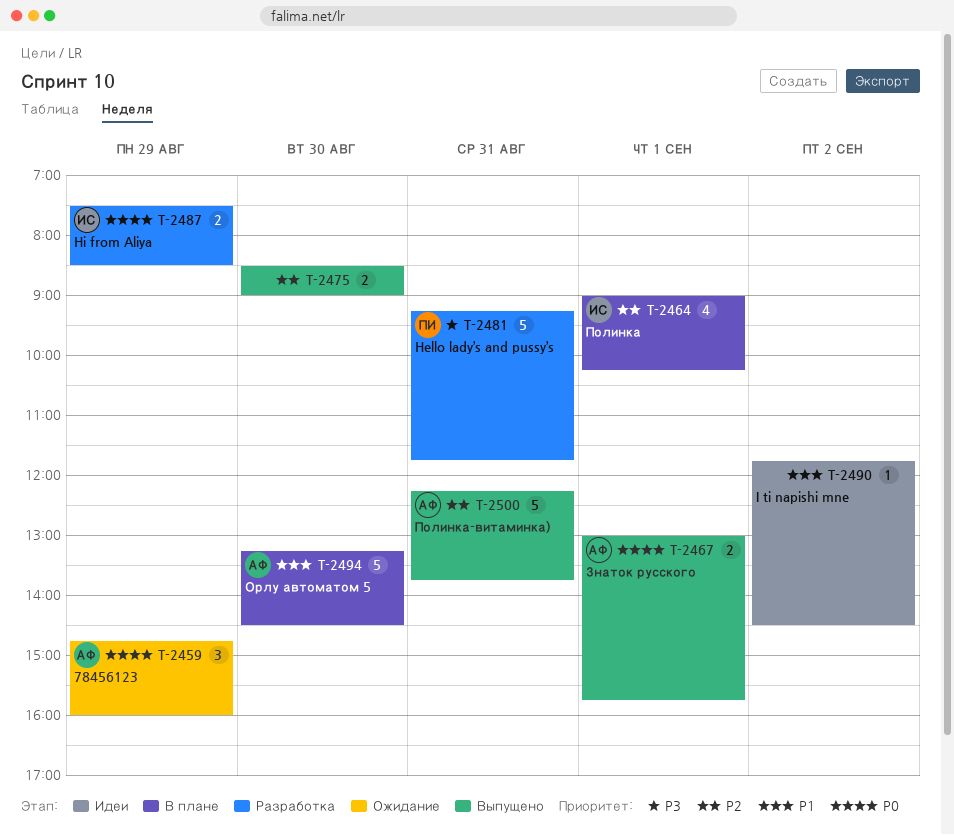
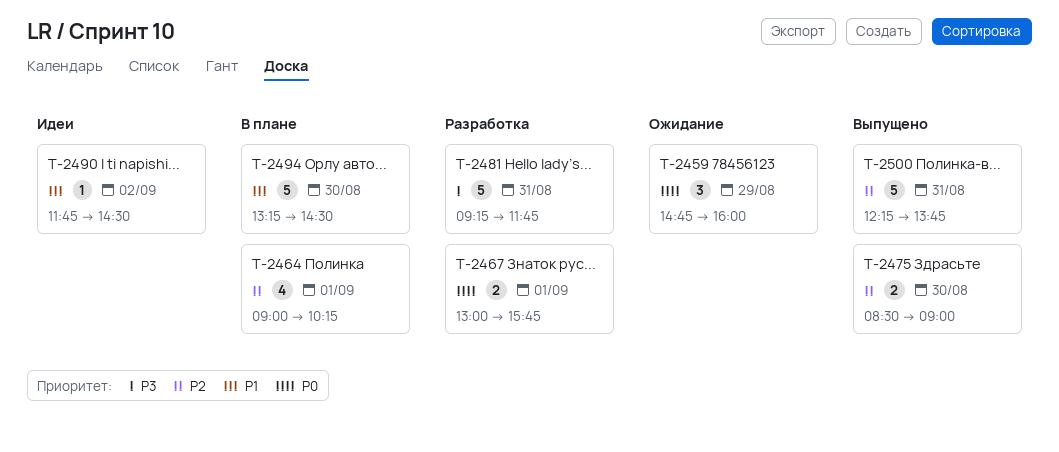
T-2467, status: Выпущено -> Разработка
T-2487: present -> none

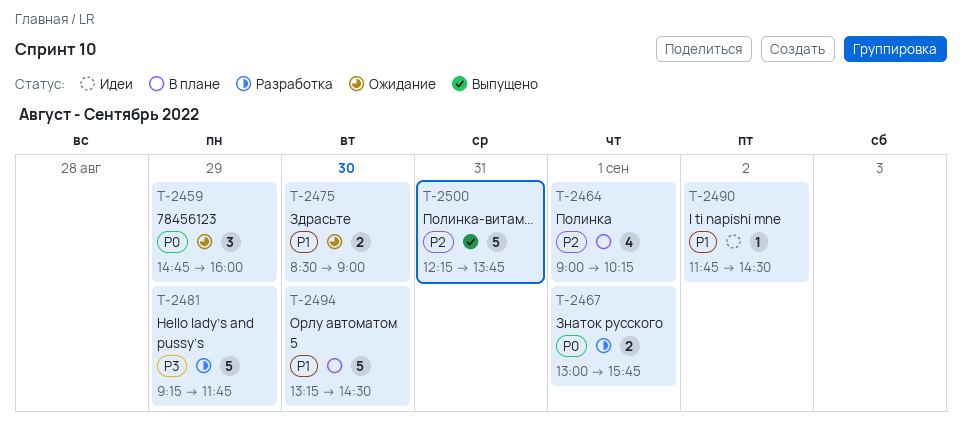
T-2475, status: Выпущено -> Ожидание
T-2475, priority: P2 -> P1
T-2481, day: Aug 31 -> Aug 29

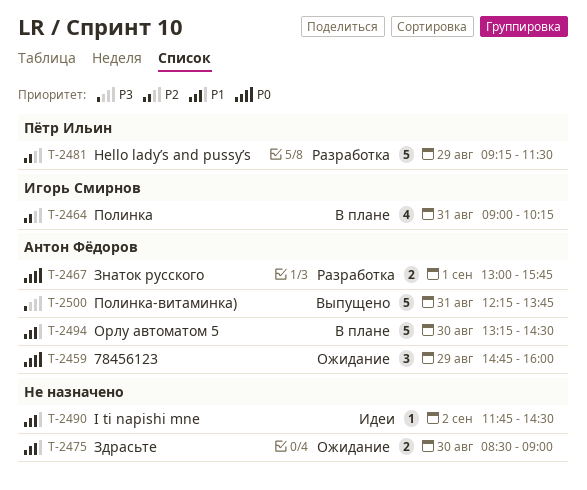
T-2464, day: Sep 1 -> Aug 31
T-2481, priority: P3 -> P2
T-2481, ends: 11:45 -> 11:30
T-2500, priority: P2 -> P3

